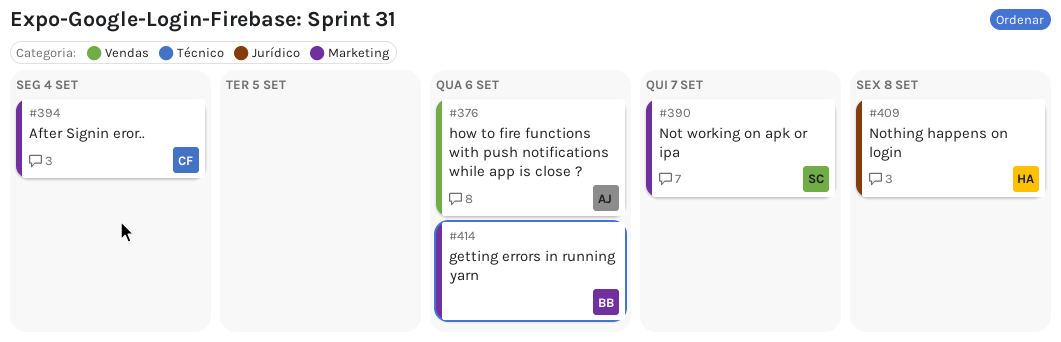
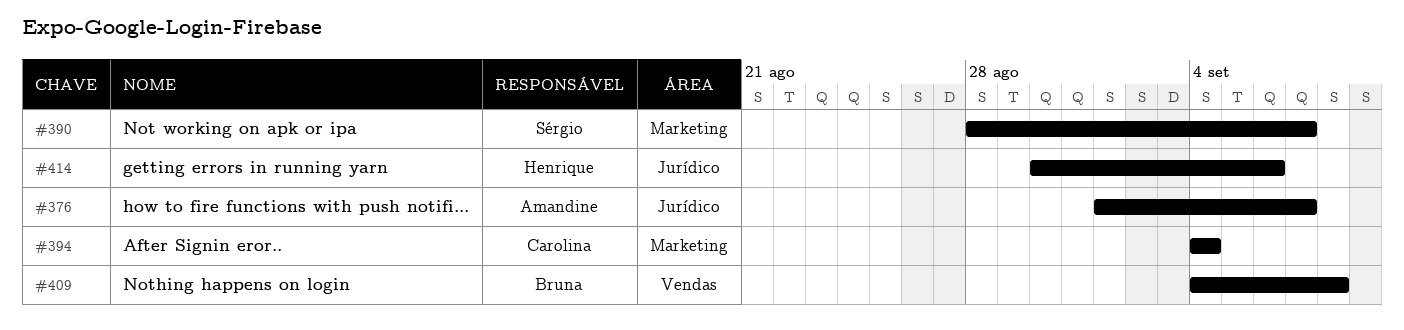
#376, label: Vendas -> Jurídico
#376, due: Sep 6 -> Sep 7
#409, owner: Henrique -> Bruna
#409, label: Jurídico -> Vendas
#414, owner: Bruna -> Henrique
#414, label: Marketing -> Jurídico

